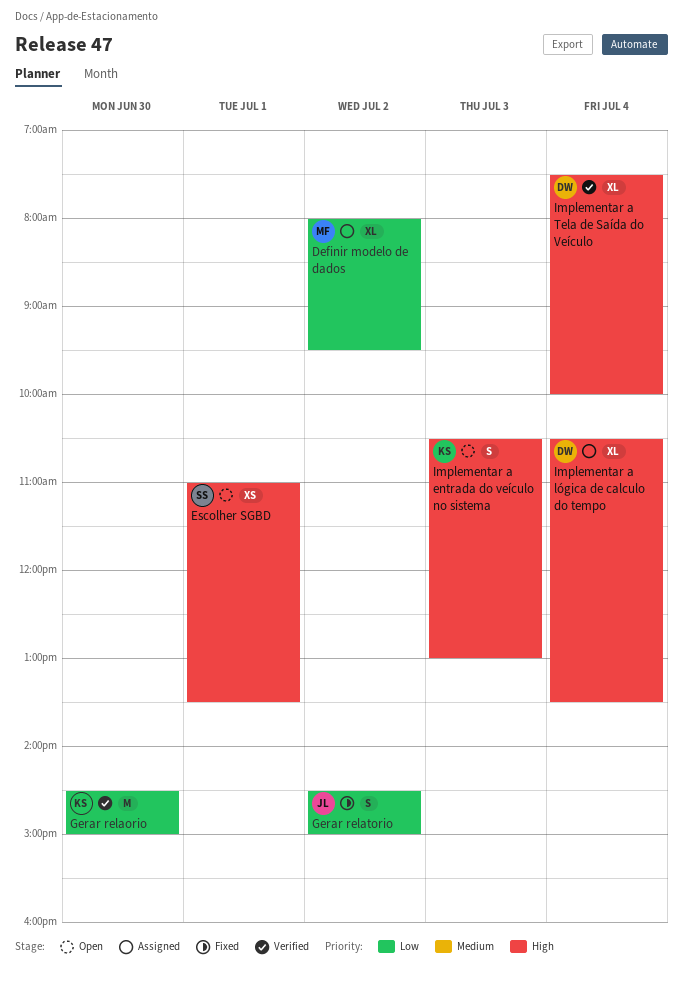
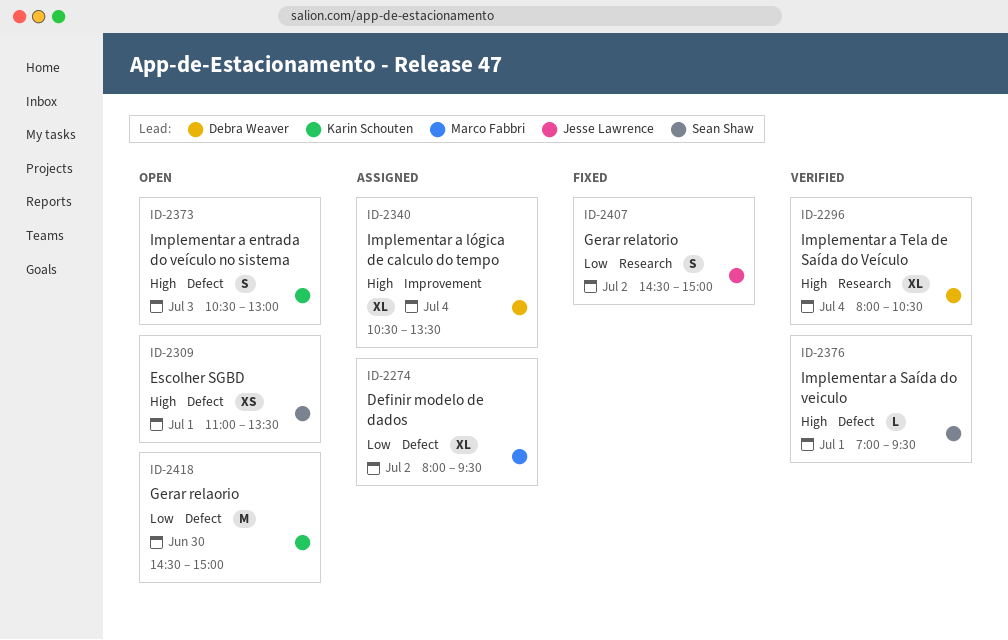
Gerar relaorio, status: Verified -> Open
Implementar a Saída do veiculo: none -> present
Implementar a Tela de Saída do Veículo, begins: 07:30 -> 08:00
Implementar a Tela de Saída do Veículo, ends: 10:00 -> 10:30

